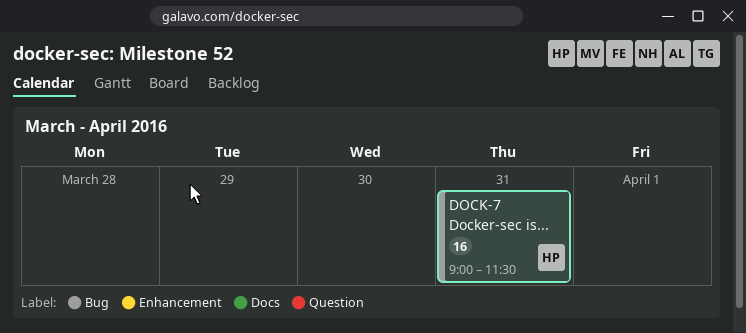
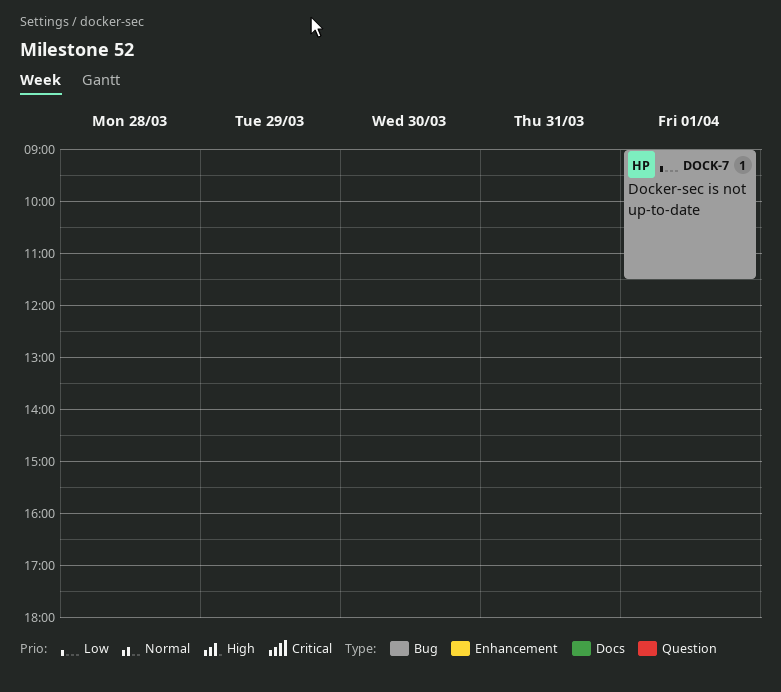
DOCK-7, estimate: 16 -> 1
DOCK-7, day: Mar 31 -> Apr 1

